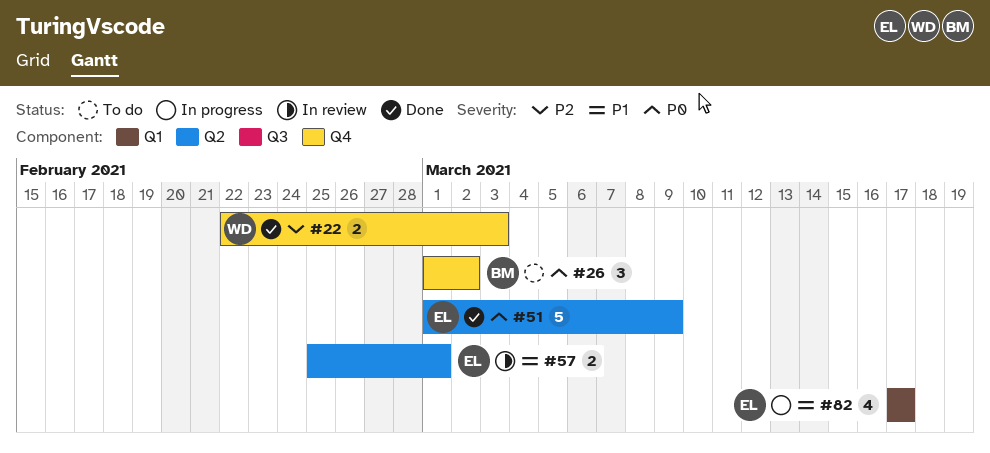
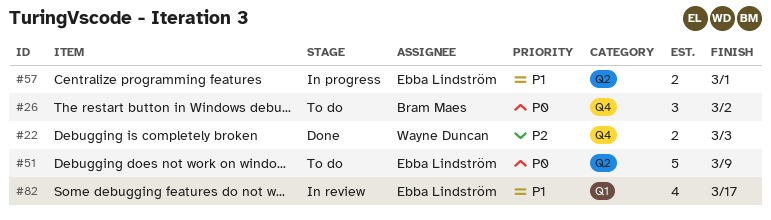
#51, status: Done -> To do
#57, status: In review -> In progress
#82, status: In progress -> In review

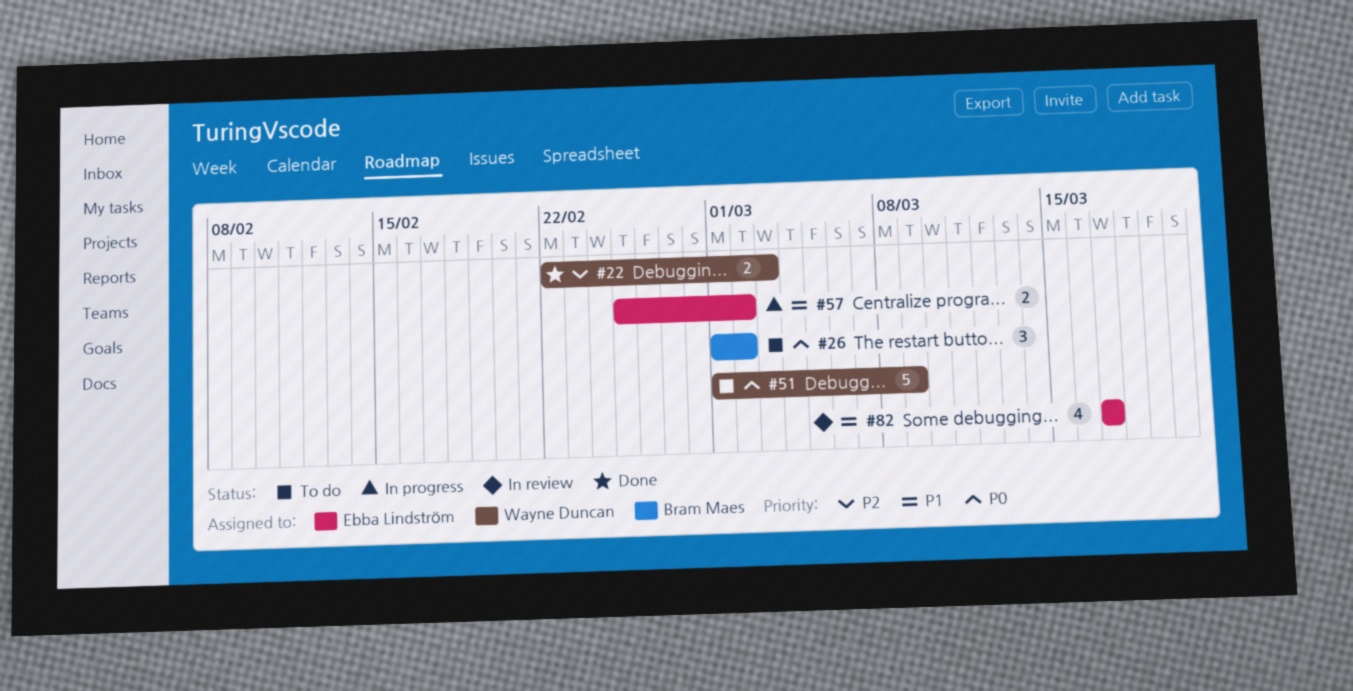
#51, owner: Ebba Lindström -> Wayne Duncan
#57, due: Mar 1 -> Mar 2

